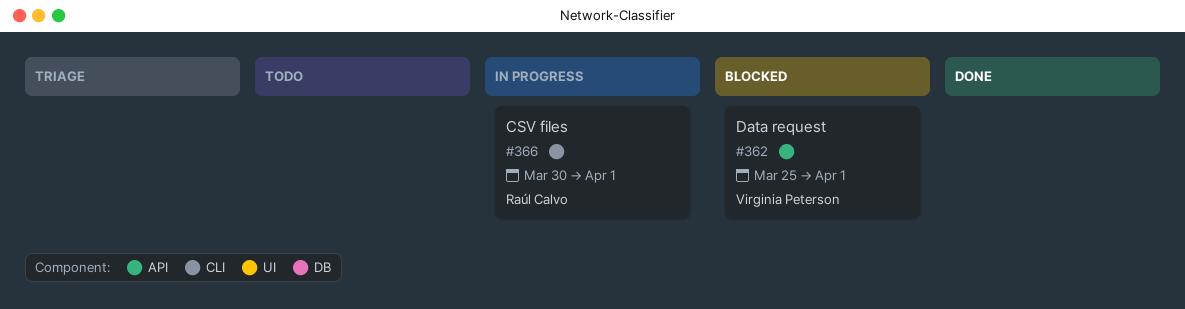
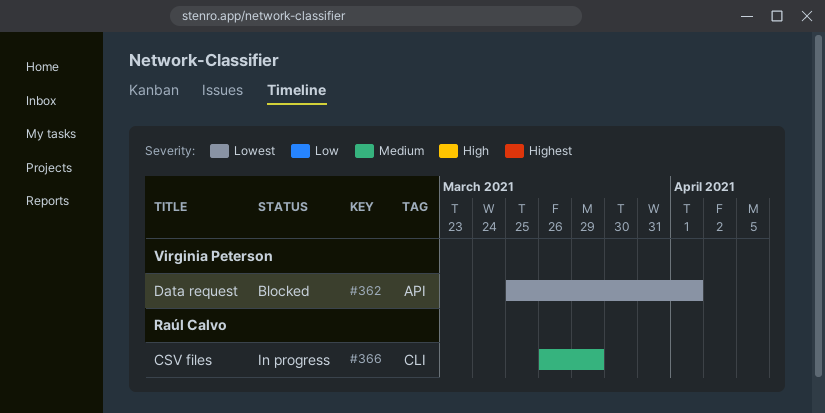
#366, start: Mar 30 -> Mar 26
#366, due: Apr 1 -> Mar 29

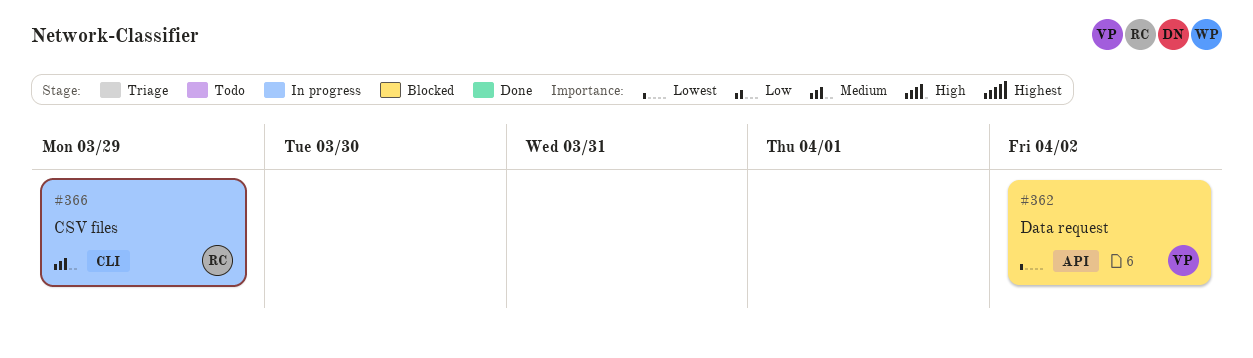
#362, due: Apr 1 -> Apr 2

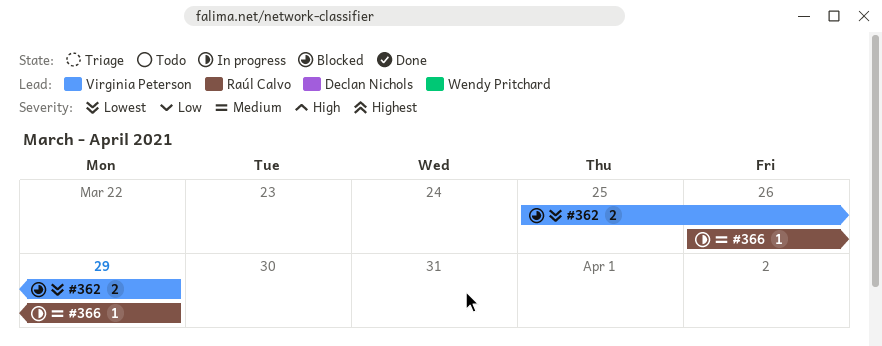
#362, due: Apr 2 -> Mar 29

